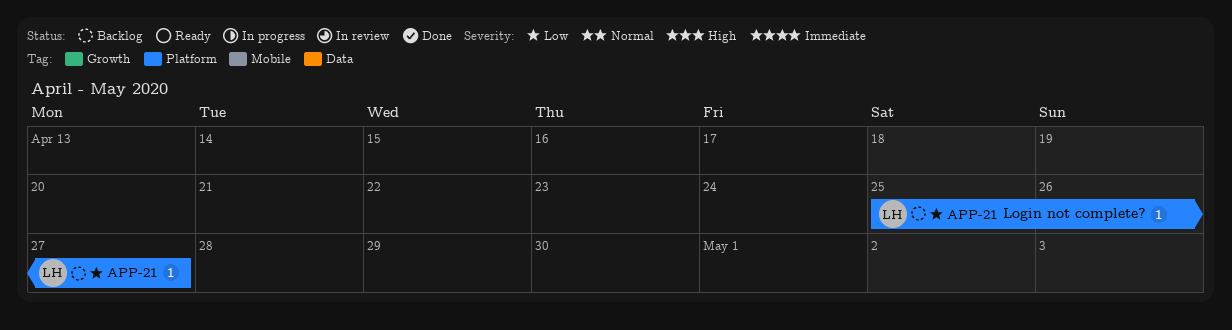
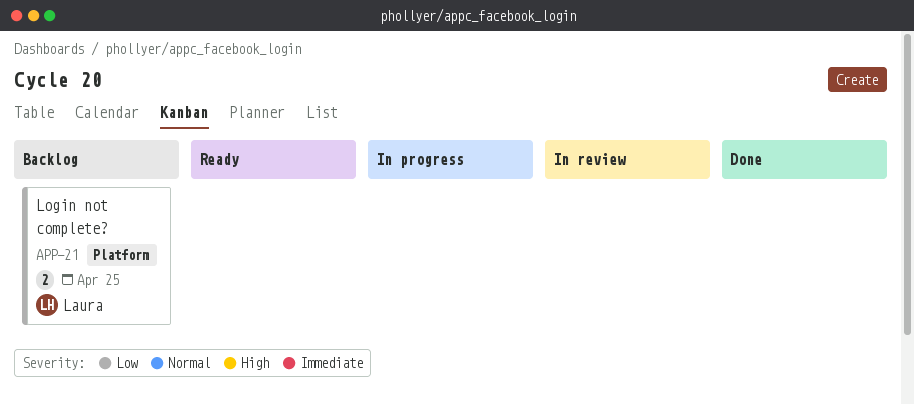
APP-21, estimate: 1 -> 2
APP-21, due: Apr 27 -> Apr 25

